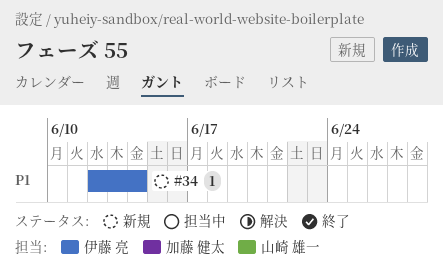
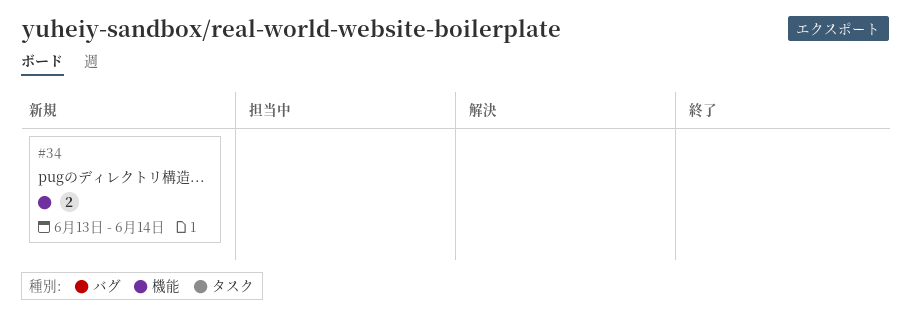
#34, estimate: 1 -> 2
#34, start: Jun 12 -> Jun 13

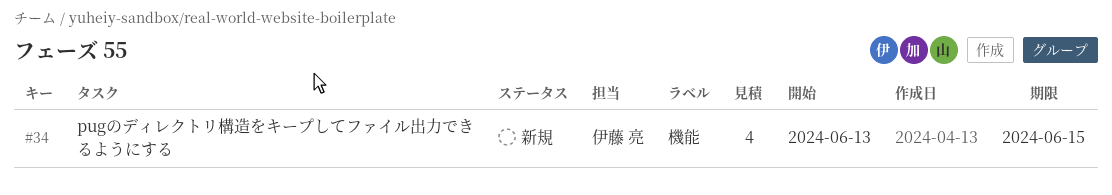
#34, estimate: 2 -> 4
#34, due: Jun 14 -> Jun 15

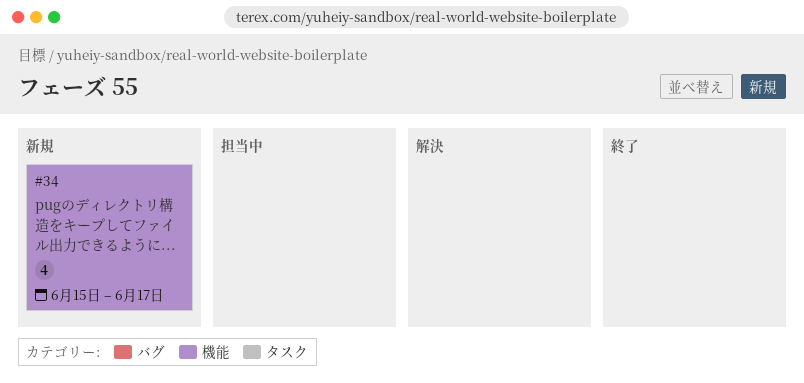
#34, start: Jun 13 -> Jun 15
#34, due: Jun 15 -> Jun 17

